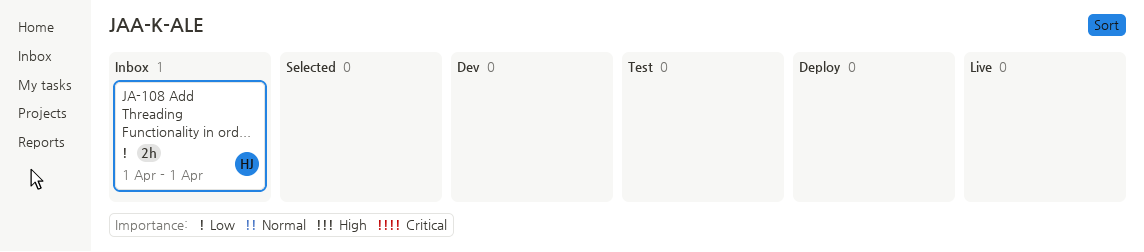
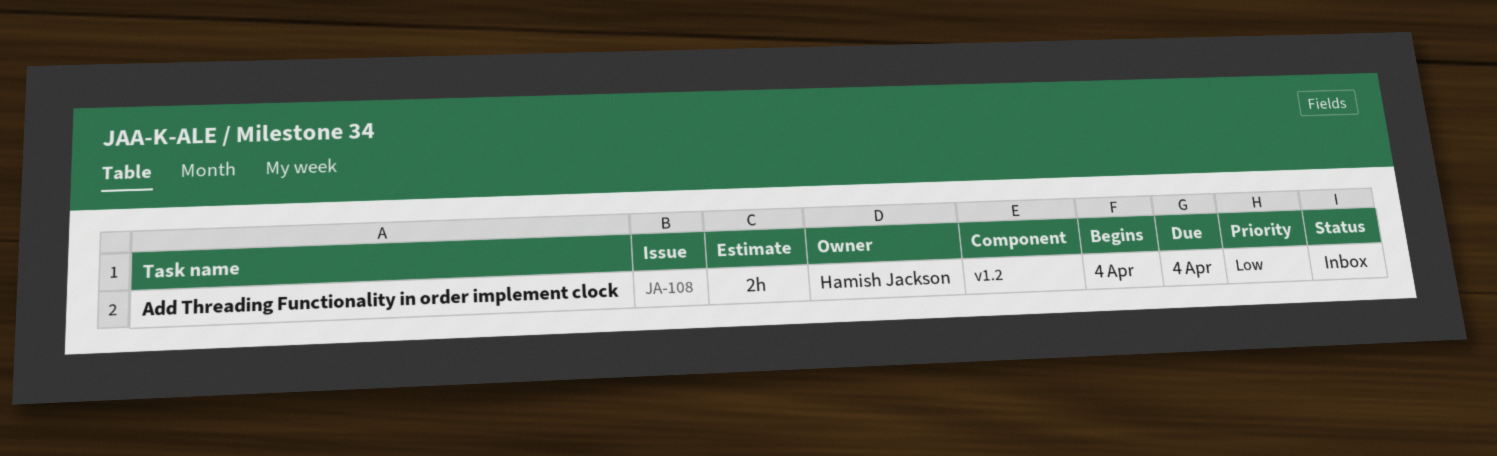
JA-108, start: Apr 1 -> Apr 4
JA-108, due: Apr 1 -> Apr 4

